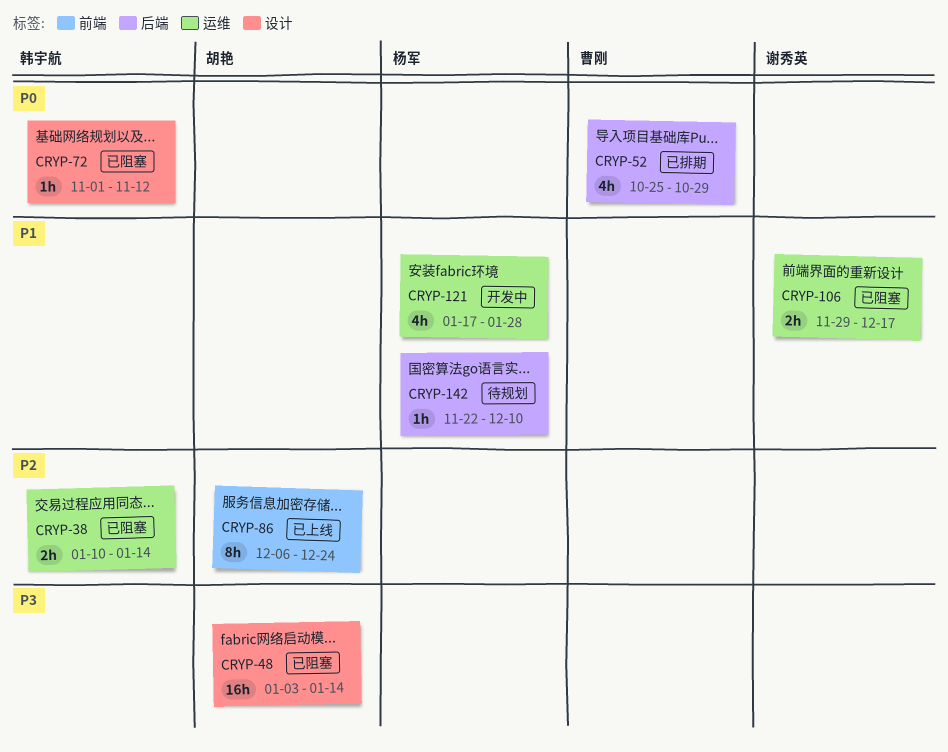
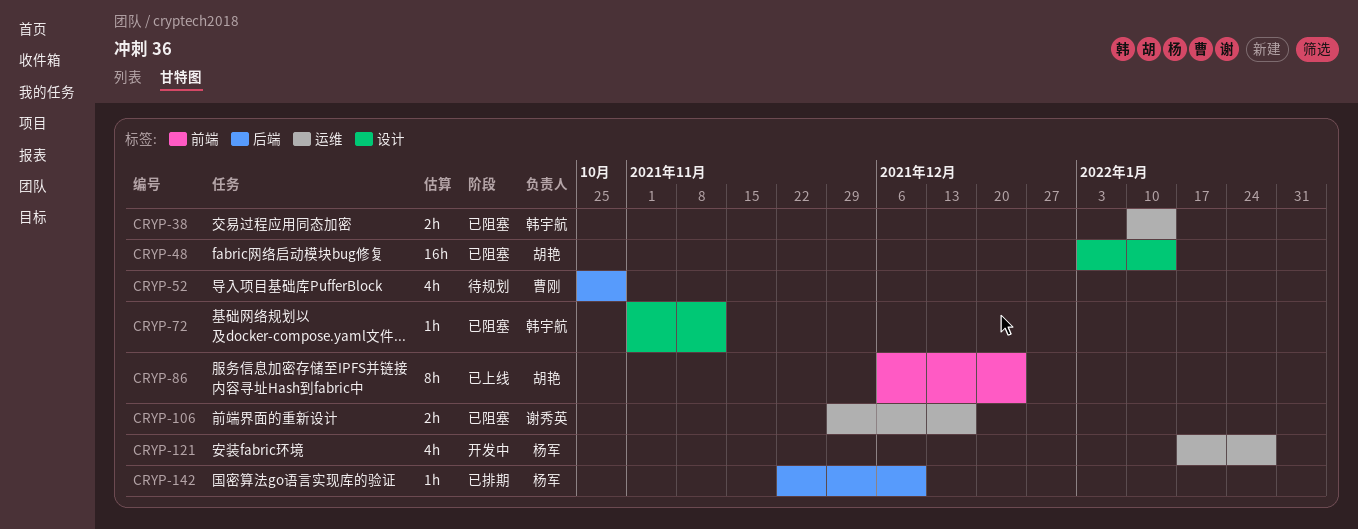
CRYP-52, status: 已排期 -> 待规划
CRYP-142, status: 待规划 -> 已排期

